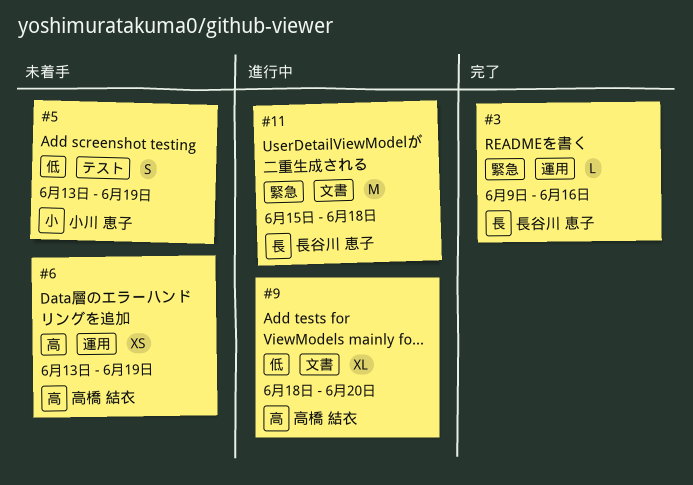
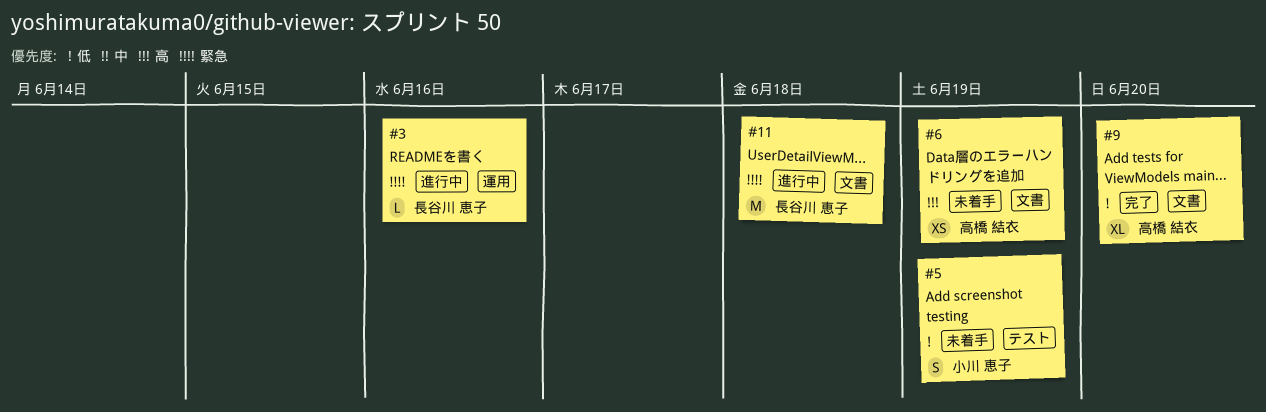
#3, status: 完了 -> 進行中
#6, label: 運用 -> 文書
#9, status: 進行中 -> 完了

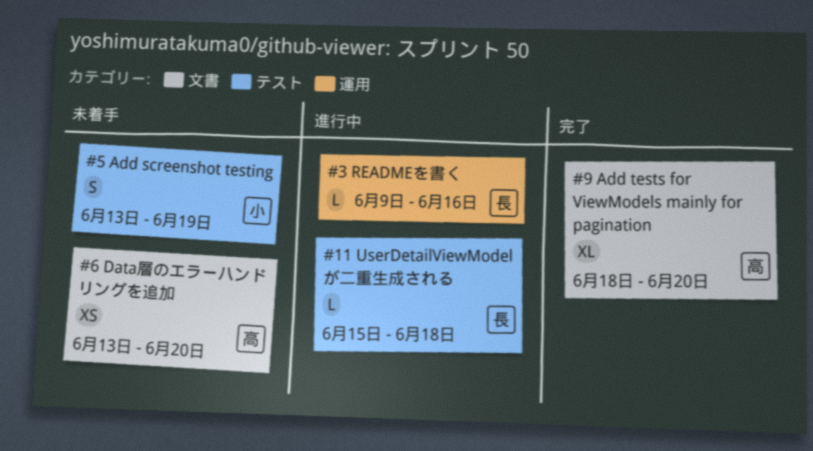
#6, due: Jun 19 -> Jun 20
#11, label: 文書 -> テスト
#11, estimate: M -> L

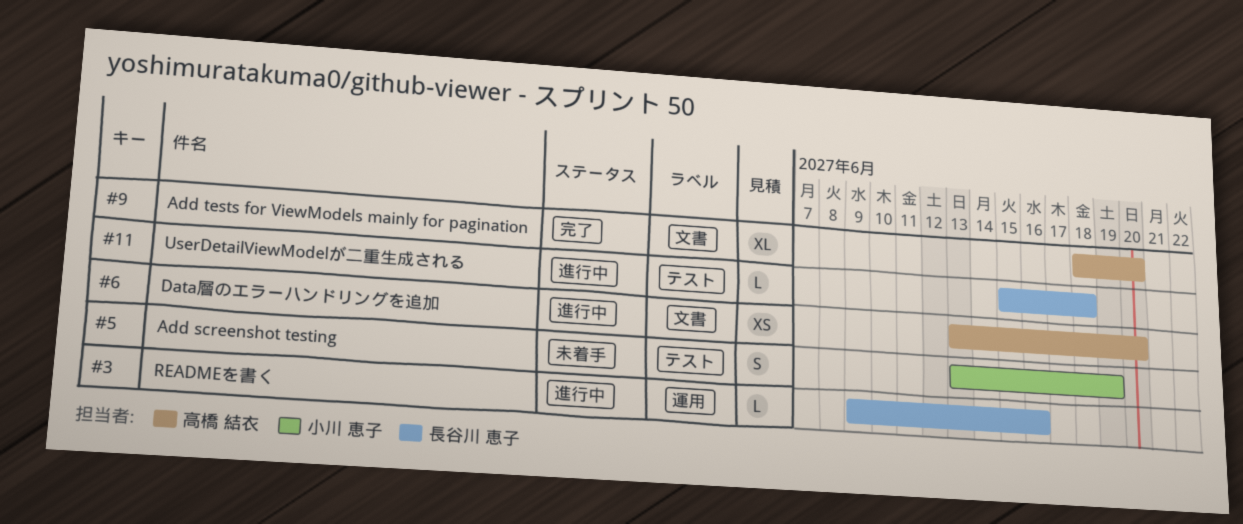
#6, status: 未着手 -> 進行中

